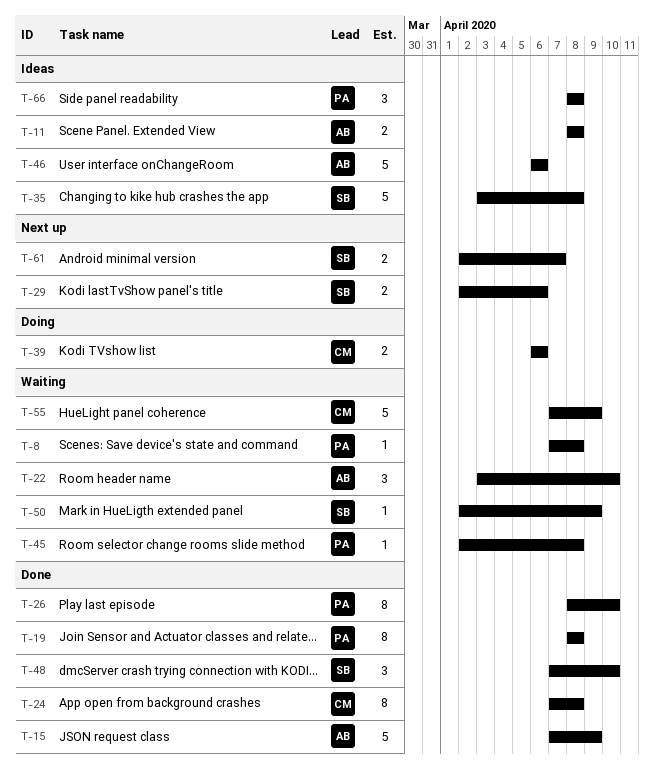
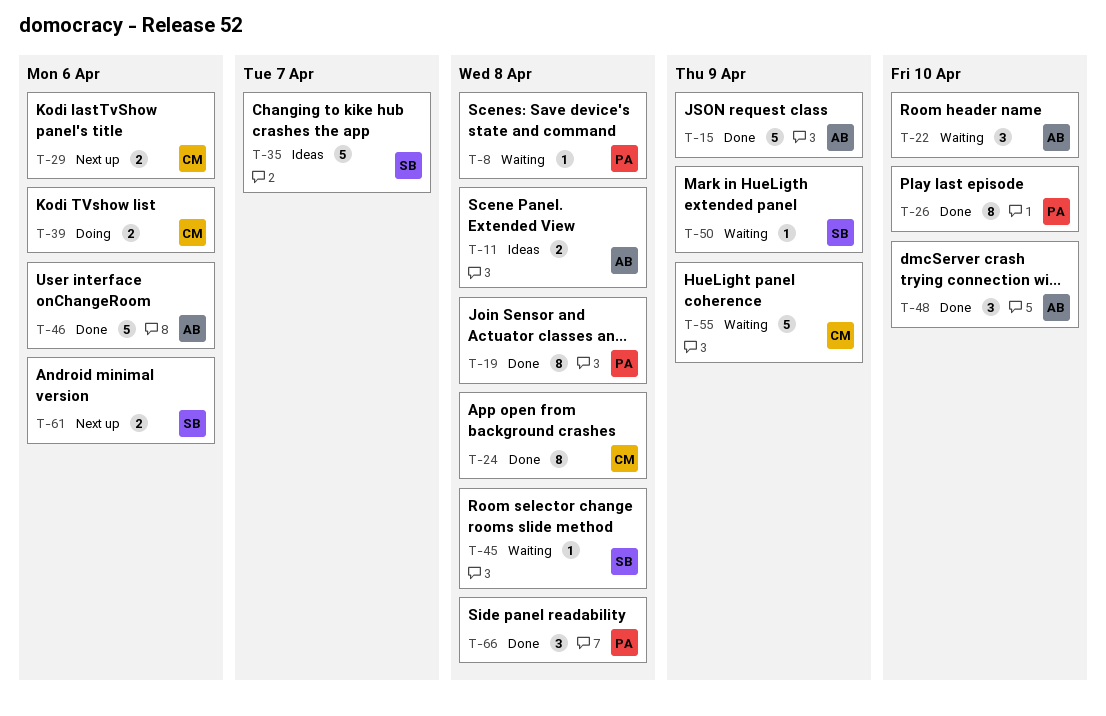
T-29, owner: SB -> CM
T-35, due: Apr 8 -> Apr 7
T-45, owner: PA -> SB
T-46, status: Ideas -> Done
T-48, owner: SB -> AB
T-61, due: Apr 7 -> Apr 6
T-66, status: Ideas -> Done

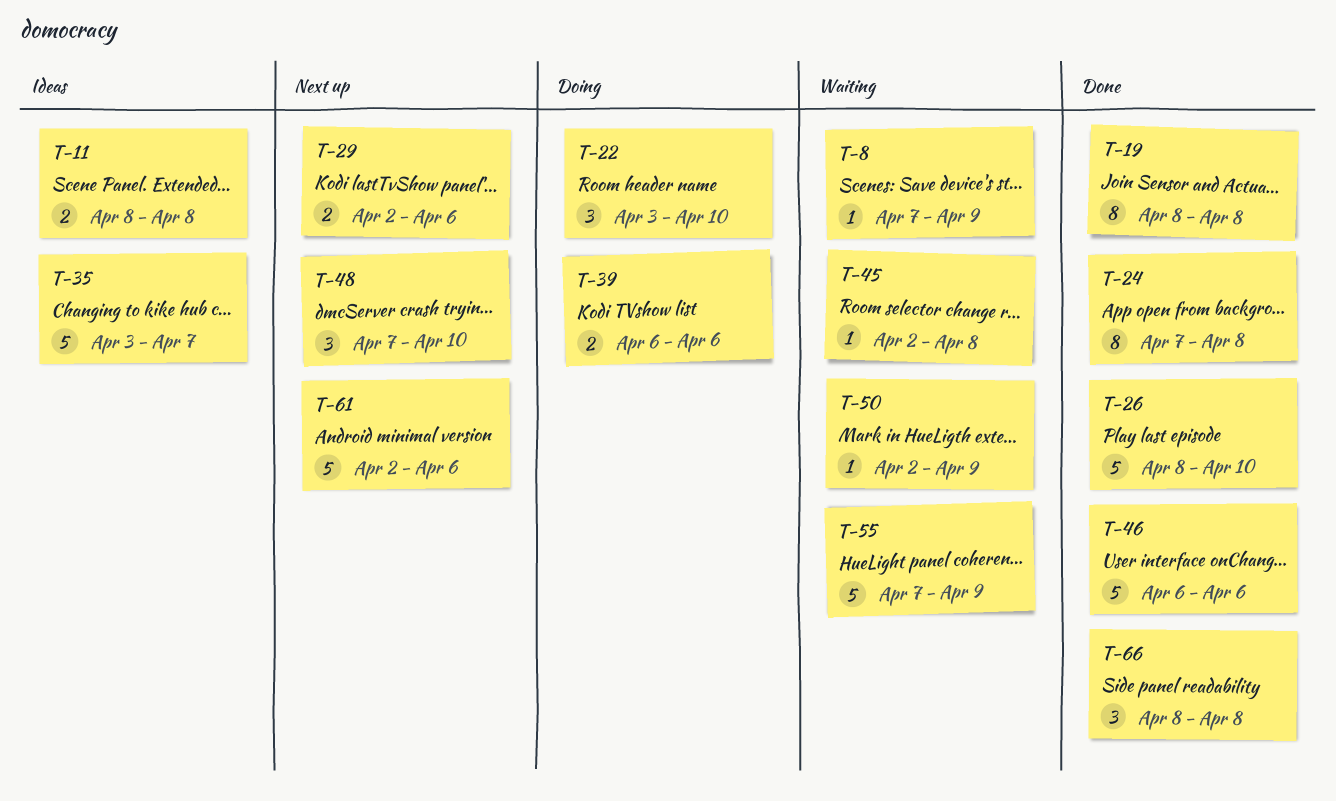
T-8, due: Apr 8 -> Apr 9
T-15: present -> none
T-22, status: Waiting -> Doing
T-26, estimate: 8 -> 5
T-48, status: Done -> Next up
T-61, estimate: 2 -> 5

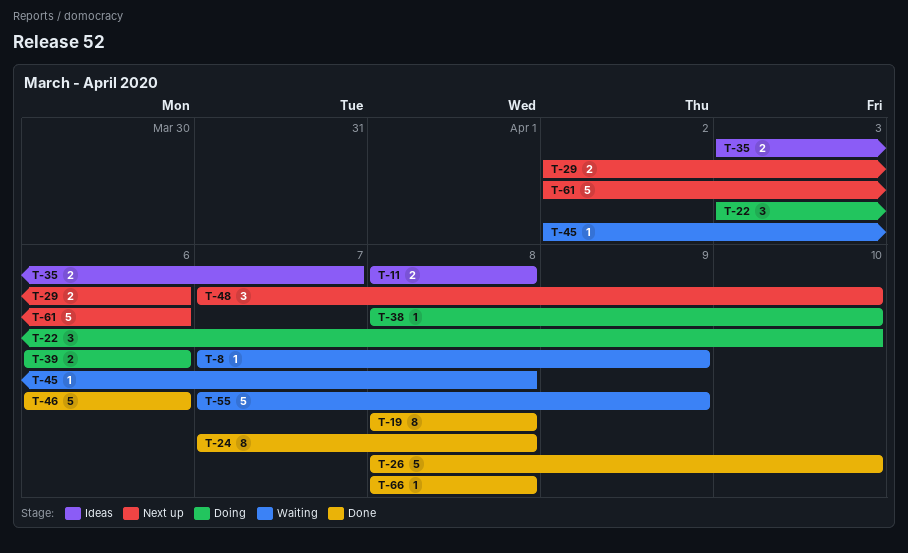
T-35, estimate: 5 -> 2
T-38: none -> present
T-50: present -> none
T-66, estimate: 3 -> 1

